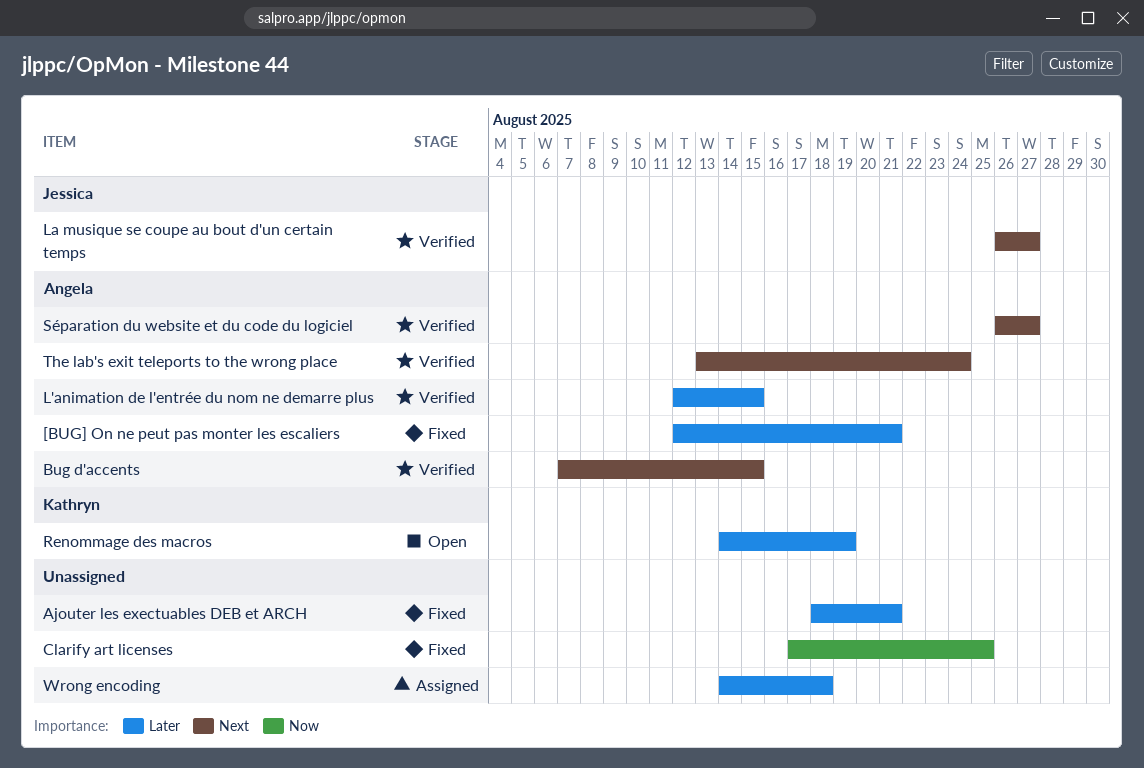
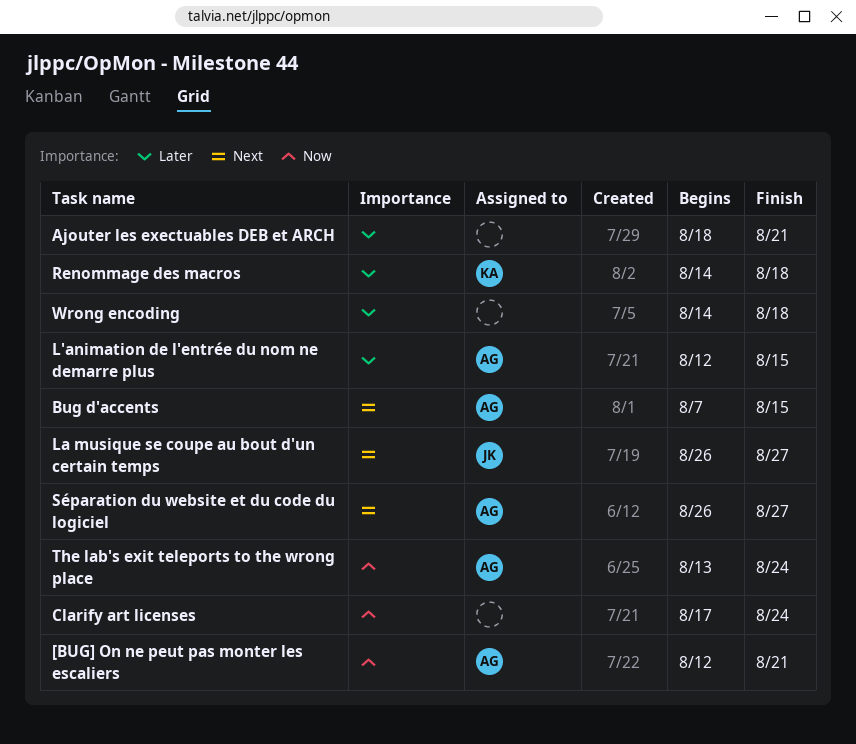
[BUG] On ne peut pas monter les escaliers, priority: Later -> Now
Clarify art licenses, due: Aug 25 -> Aug 24
Renommage des macros, due: Aug 19 -> Aug 18
The lab's exit teleports to the wrong place, priority: Next -> Now

